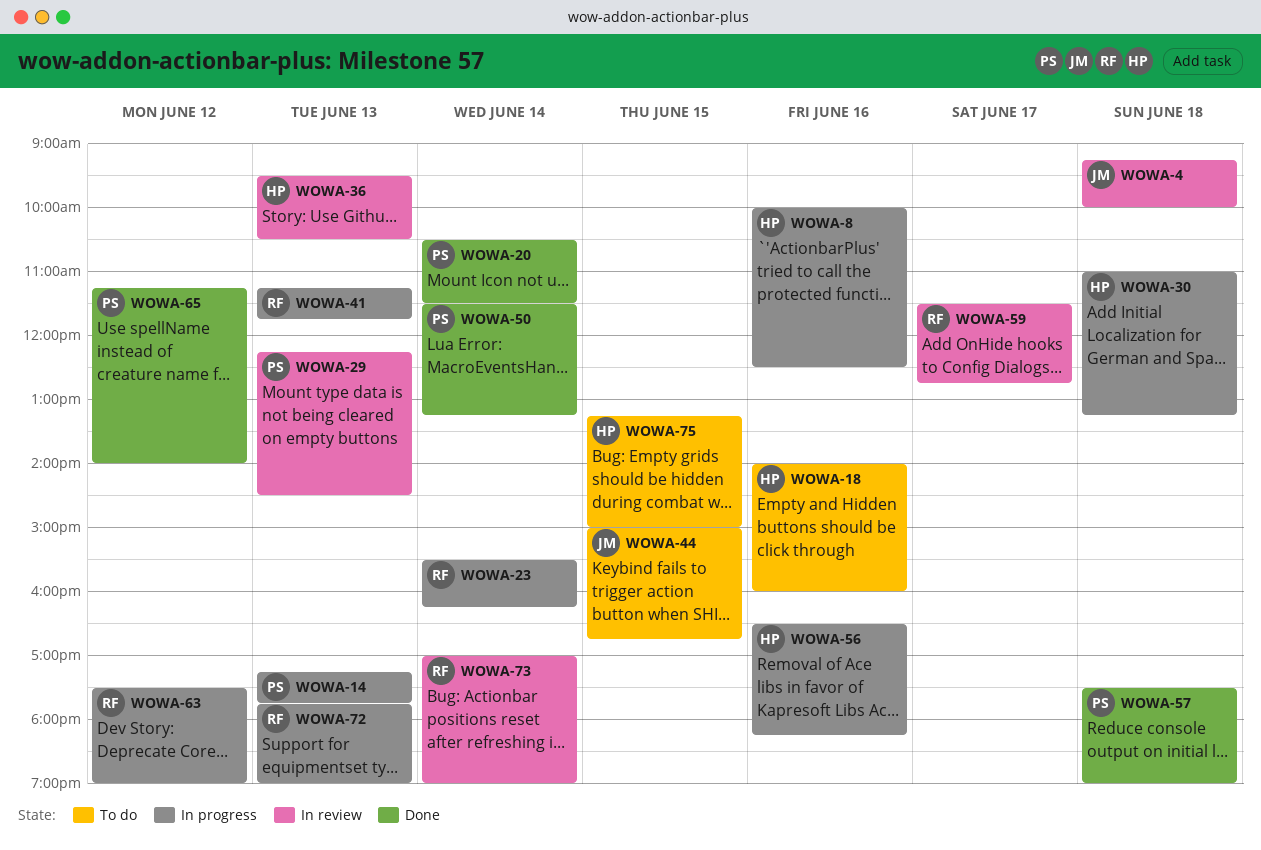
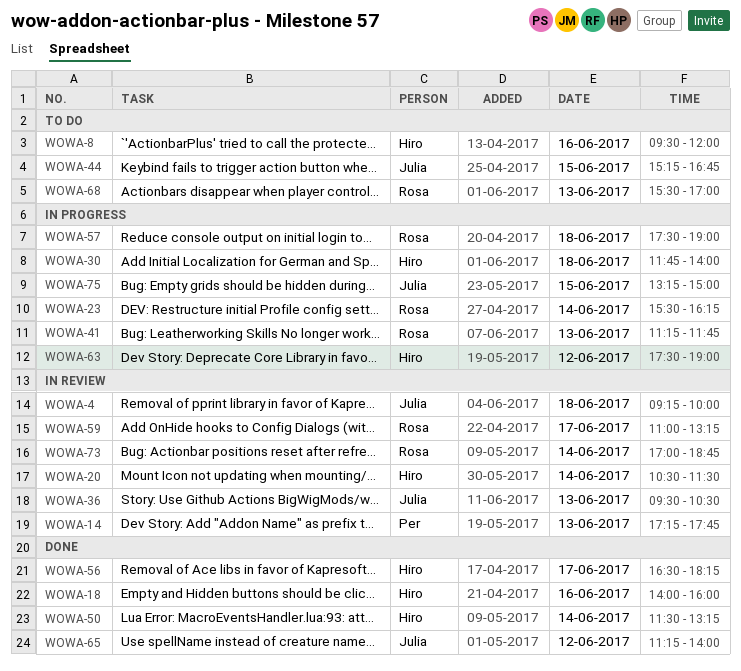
WOWA-8, status: In progress -> To do
WOWA-8, begins: 10:00 -> 09:30
WOWA-8, ends: 12:30 -> 12:00
WOWA-14, status: In progress -> In review
WOWA-18, status: To do -> Done
WOWA-20, status: Done -> In review
WOWA-20, owner: Per -> Hiro
WOWA-29: present -> none
WOWA-30, begins: 11:00 -> 11:45
WOWA-30, ends: 13:15 -> 14:00
WOWA-36, owner: Hiro -> Julia
WOWA-44, begins: 15:00 -> 15:15
WOWA-50, owner: Per -> Hiro
WOWA-56, status: In progress -> Done
WOWA-56, day: Jun 16 -> Jun 17
WOWA-57, status: Done -> In progress
WOWA-57, owner: Per -> Rosa
WOWA-59, begins: 11:30 -> 11:00
WOWA-59, ends: 12:45 -> 13:15
WOWA-63, owner: Rosa -> Hiro
WOWA-65, owner: Per -> Julia
WOWA-68: none -> present
WOWA-72: present -> none
WOWA-73, ends: 19:00 -> 18:45
WOWA-75, status: To do -> In progress
WOWA-75, owner: Hiro -> Julia

